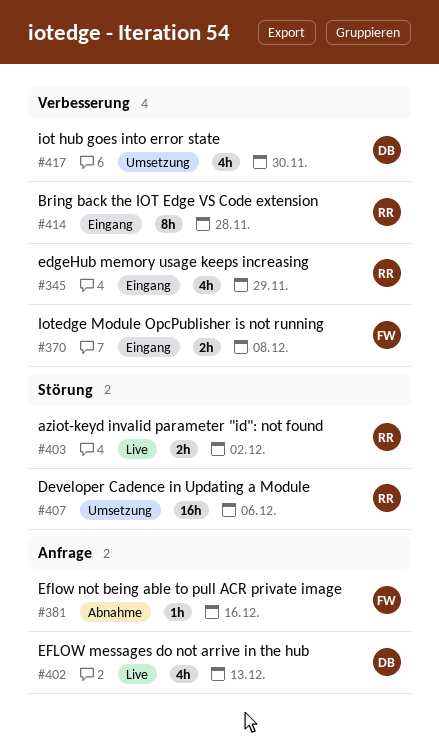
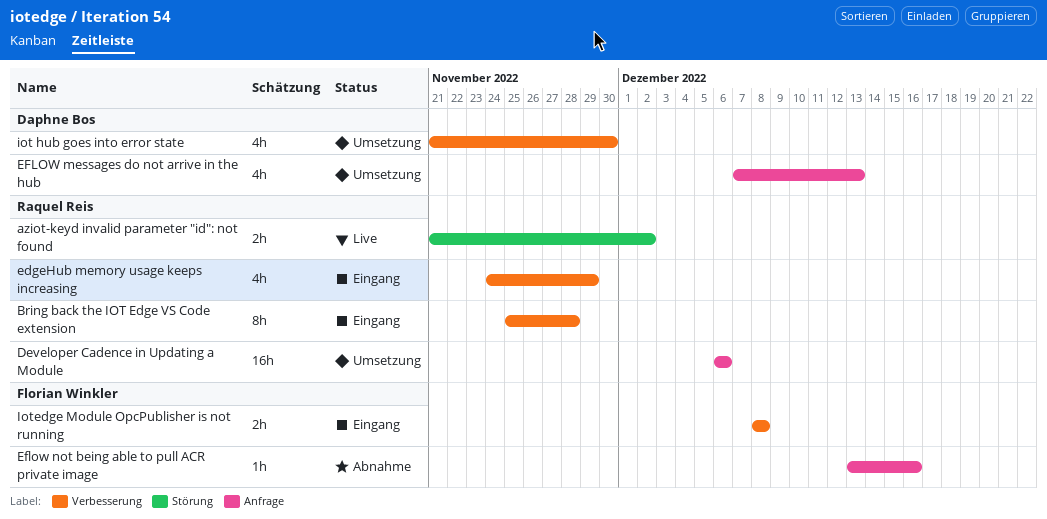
Developer Cadence in Updating a Module, label: Störung -> Anfrage
EFLOW messages do not arrive in the hub, status: Live -> Umsetzung

